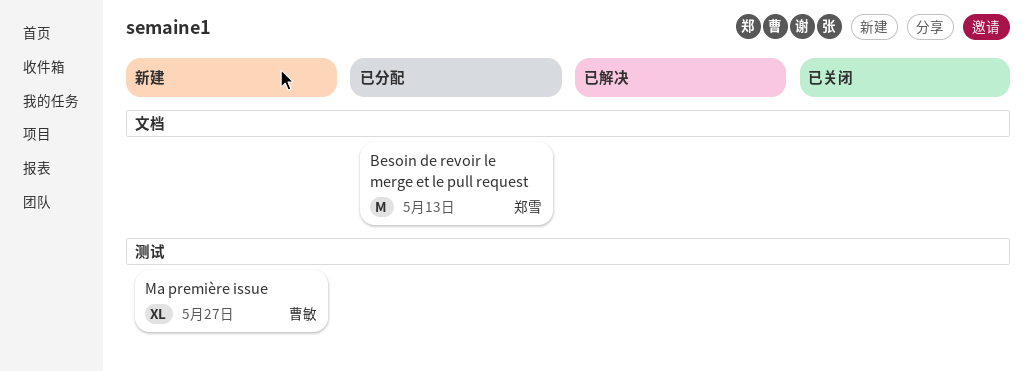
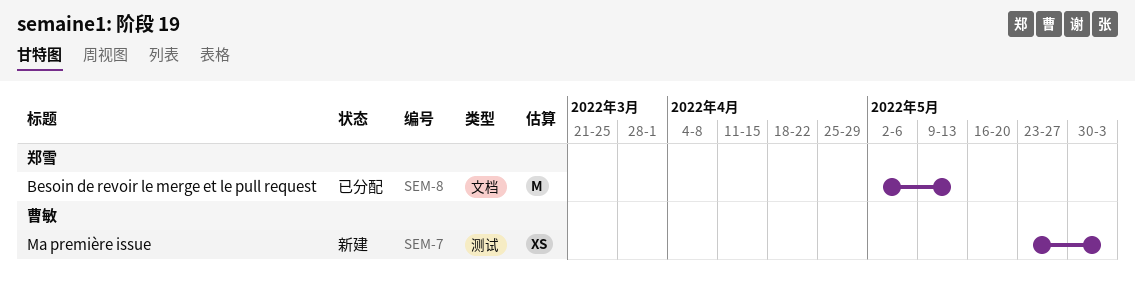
Ma première issue, estimate: XL -> XS
Ma première issue, due: May 27 -> Jun 3

